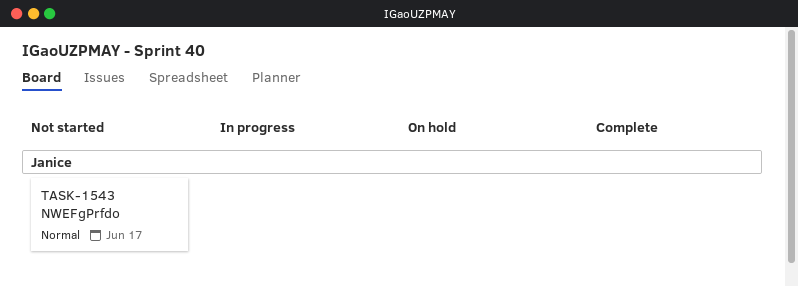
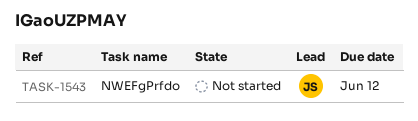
TASK-1543, due: Jun 17 -> Jun 12

